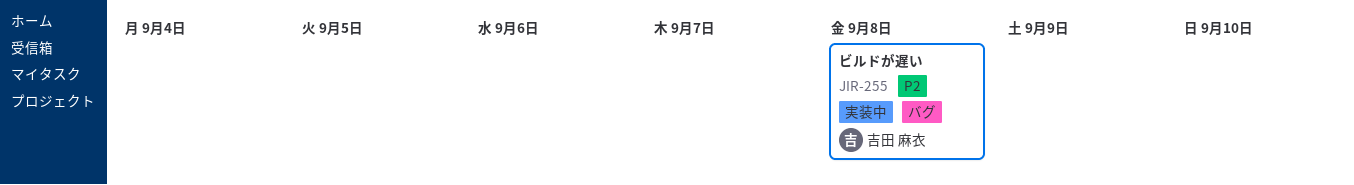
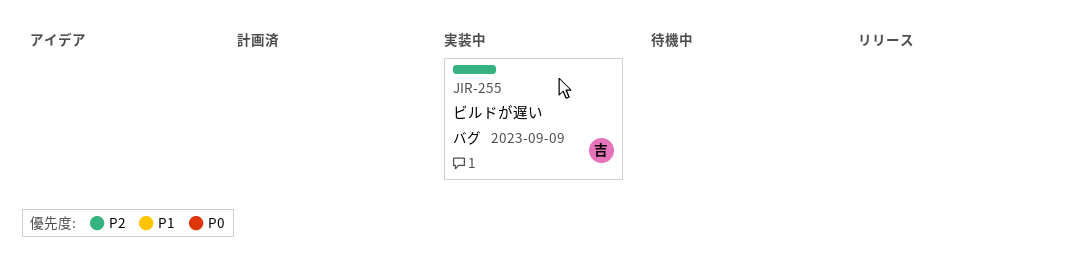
JIR-255, due: Sep 8 -> Sep 9

